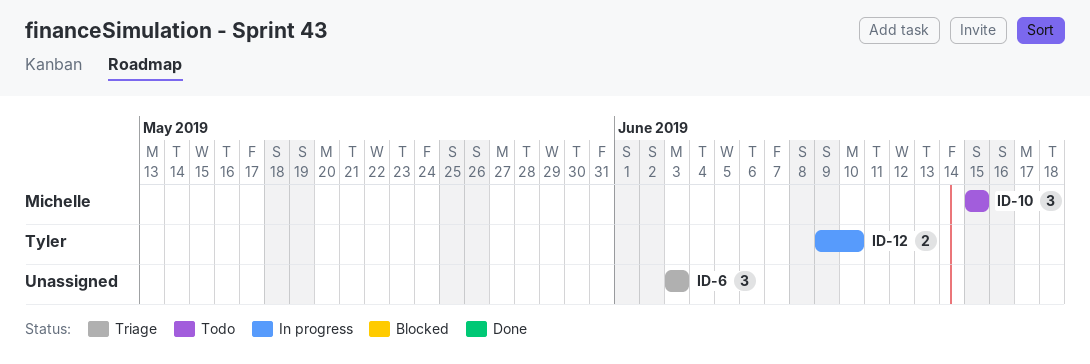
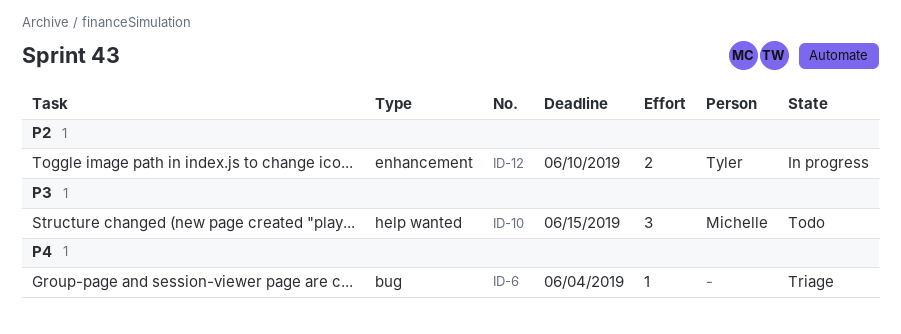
ID-6, estimate: 3 -> 1
ID-6, due: Jun 3 -> Jun 4

